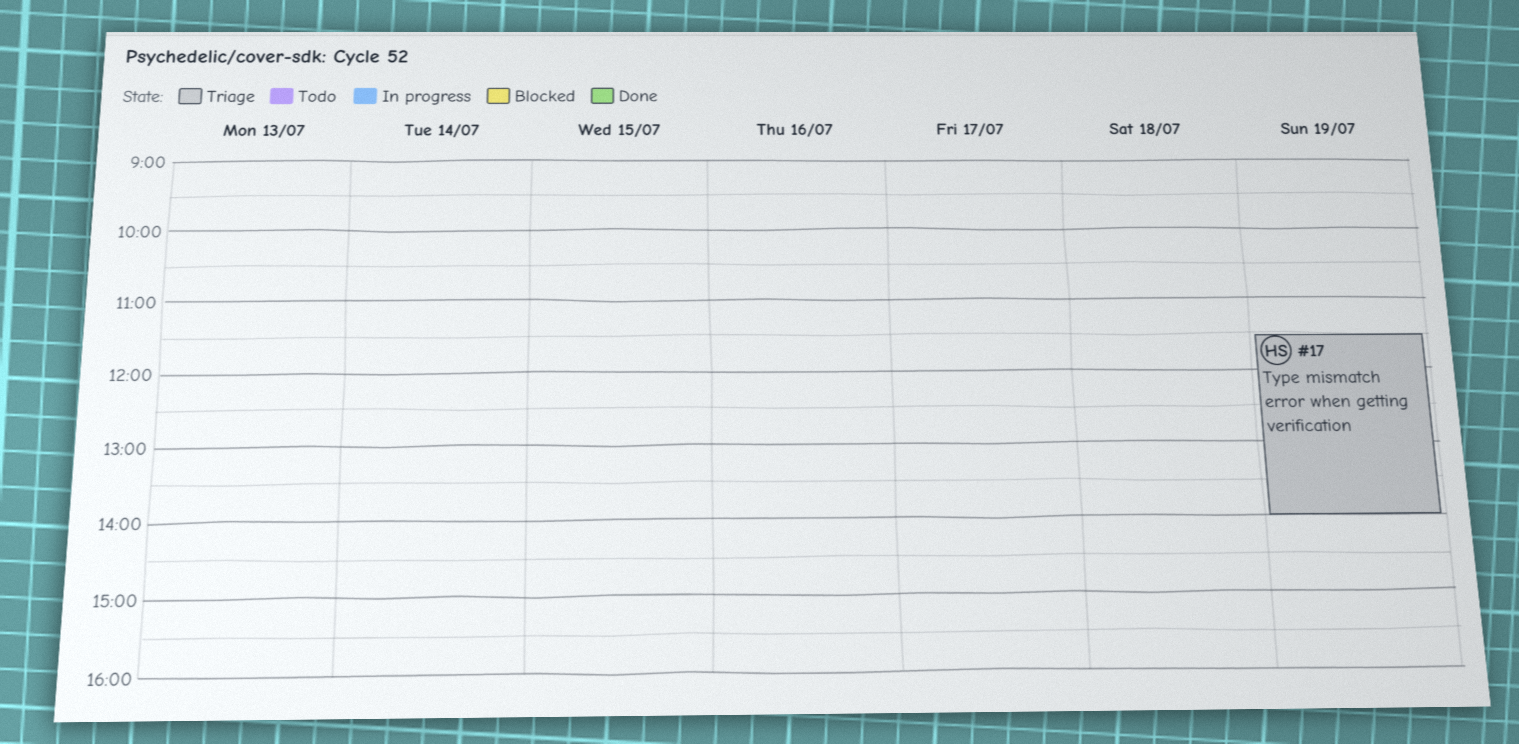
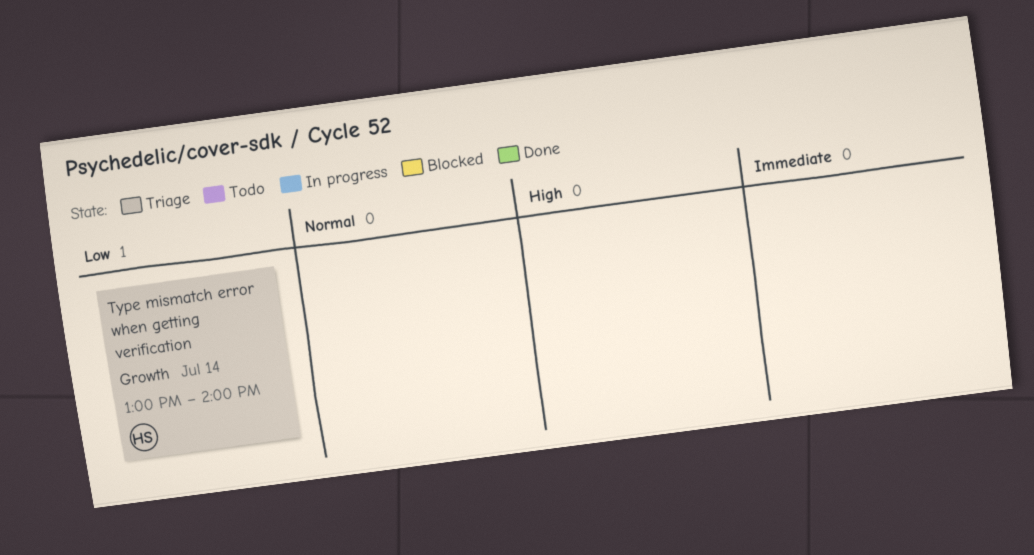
Type mismatch error when getting verification, day: Jul 19 -> Jul 14
Type mismatch error when getting verification, begins: 11:30 -> 13:00

